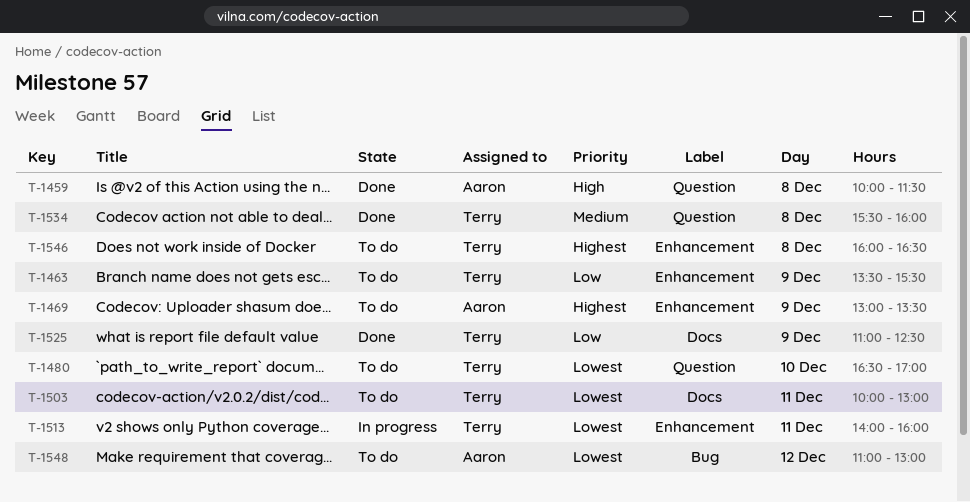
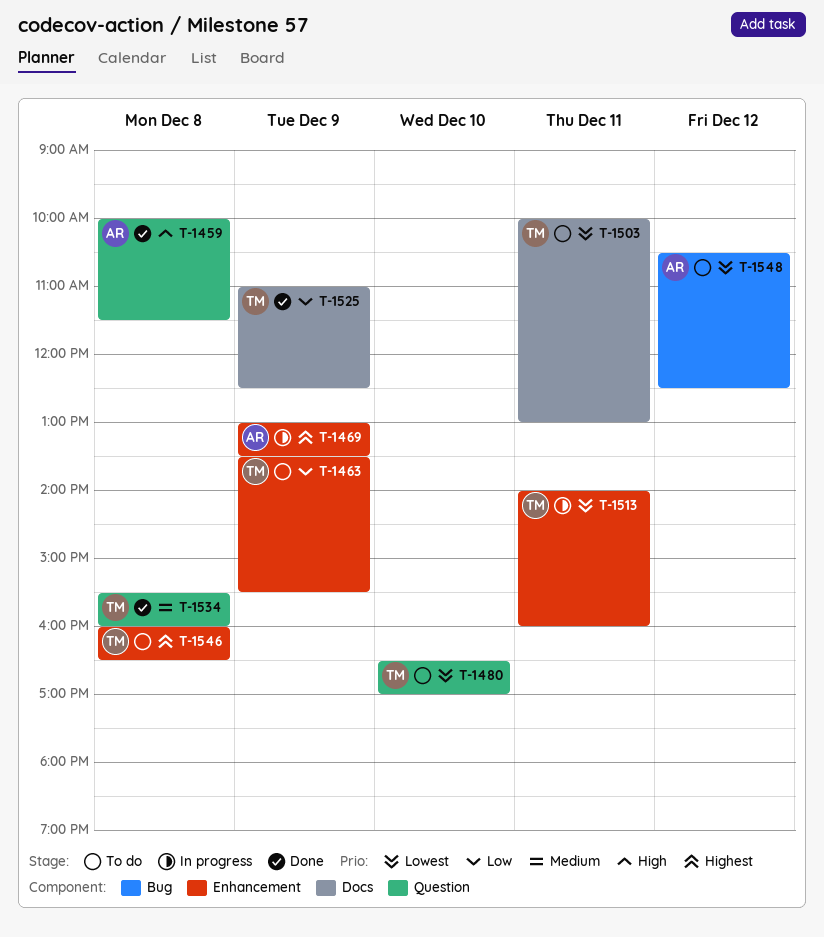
T-1469, status: To do -> In progress
T-1548, begins: 11:00 -> 10:30
T-1548, ends: 13:00 -> 12:30

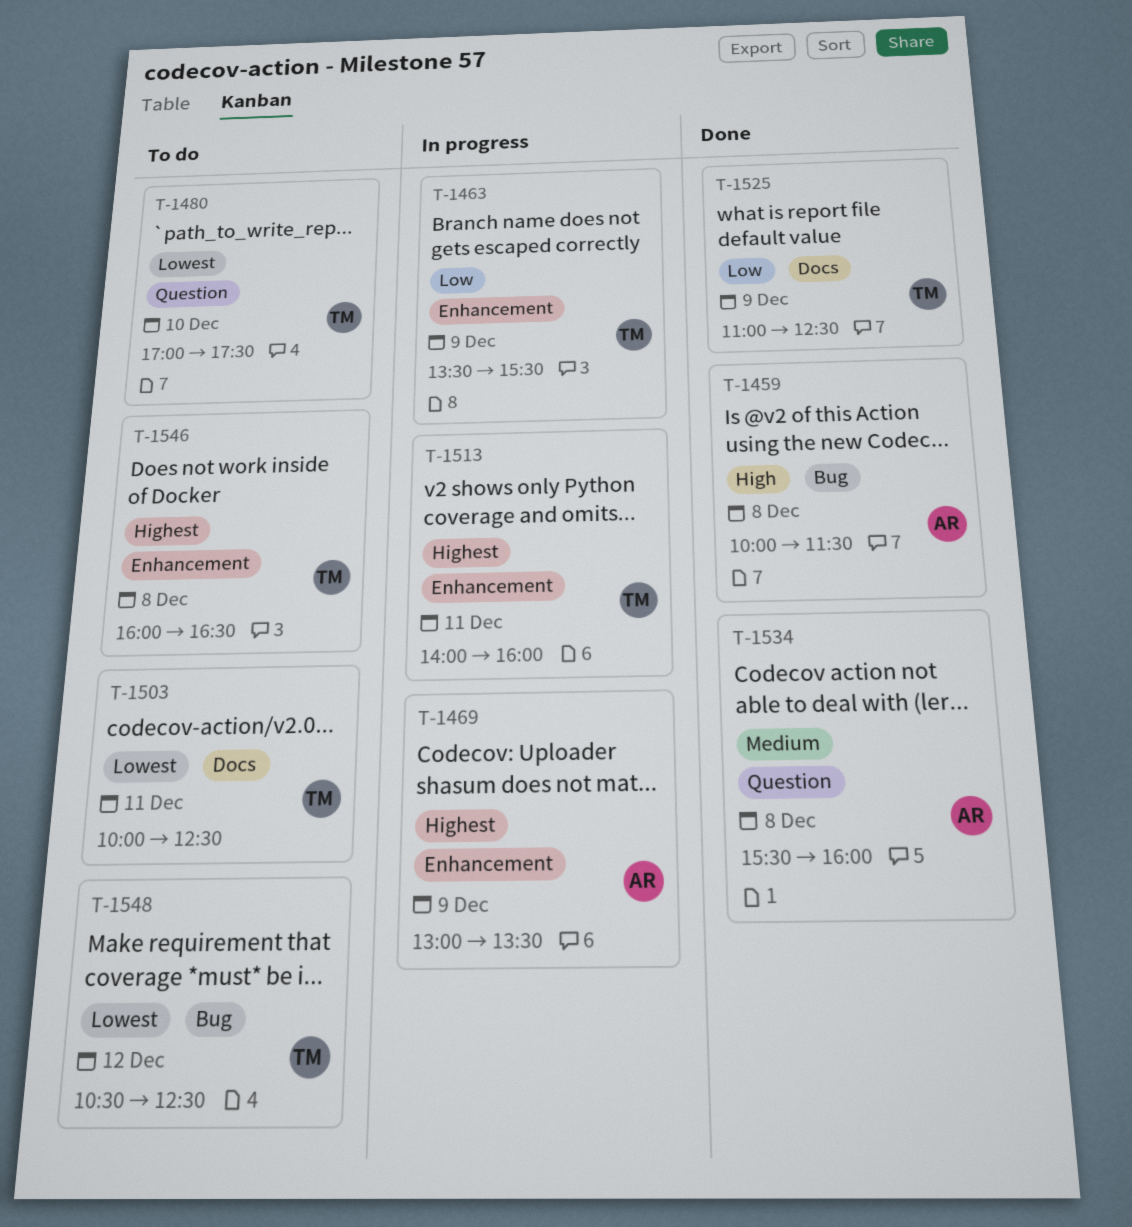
T-1459, label: Question -> Bug
T-1463, status: To do -> In progress
T-1480, begins: 16:30 -> 17:00
T-1480, ends: 17:00 -> 17:30
T-1503, ends: 13:00 -> 12:30
T-1513, priority: Lowest -> Highest
T-1534, owner: TM -> AR
T-1548, owner: AR -> TM

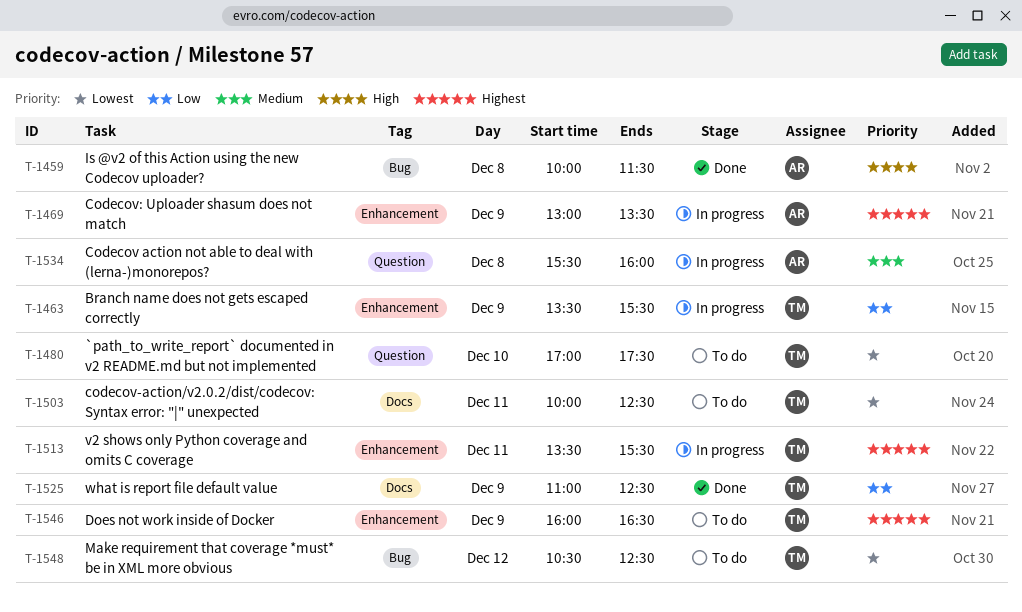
T-1513, begins: 14:00 -> 13:30
T-1513, ends: 16:00 -> 15:30
T-1534, status: Done -> In progress
T-1546, day: Dec 8 -> Dec 9

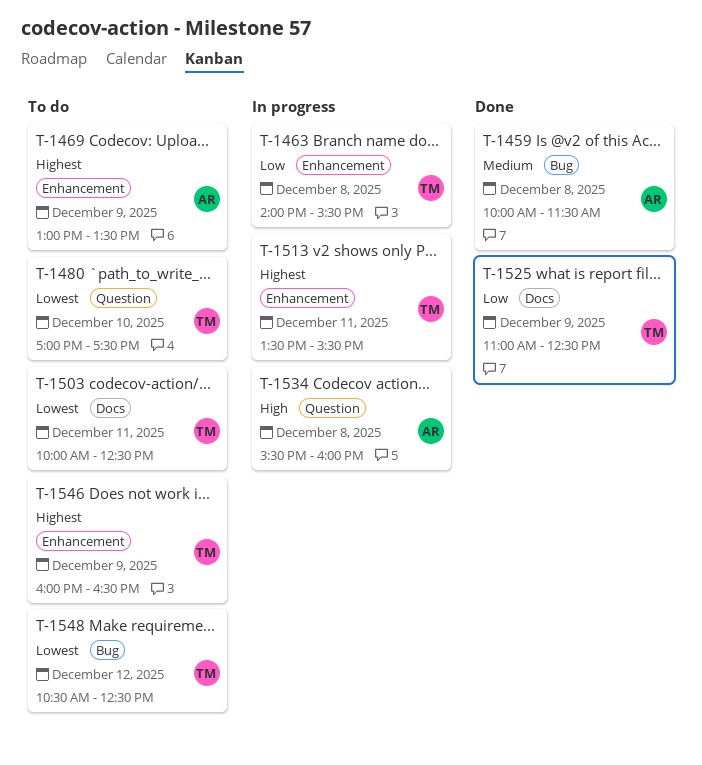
T-1459, priority: High -> Medium
T-1463, day: Dec 9 -> Dec 8
T-1463, begins: 13:30 -> 14:00
T-1469, status: In progress -> To do
T-1534, priority: Medium -> High

